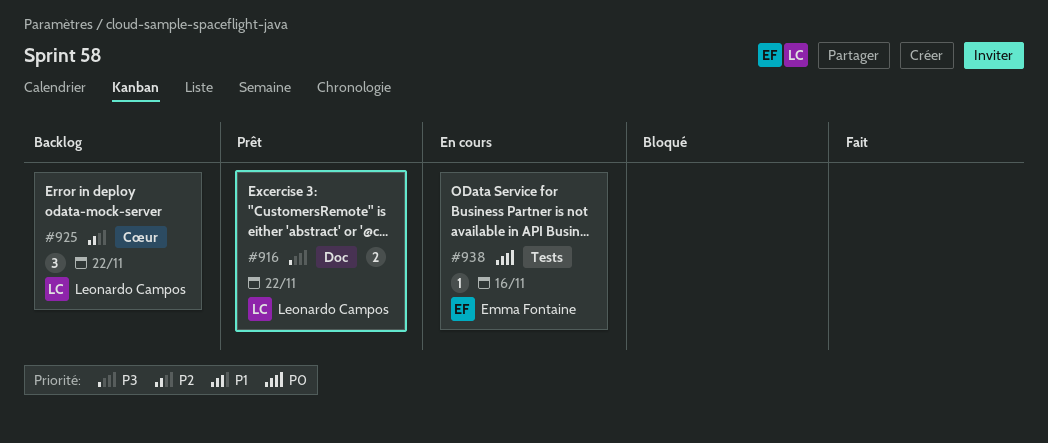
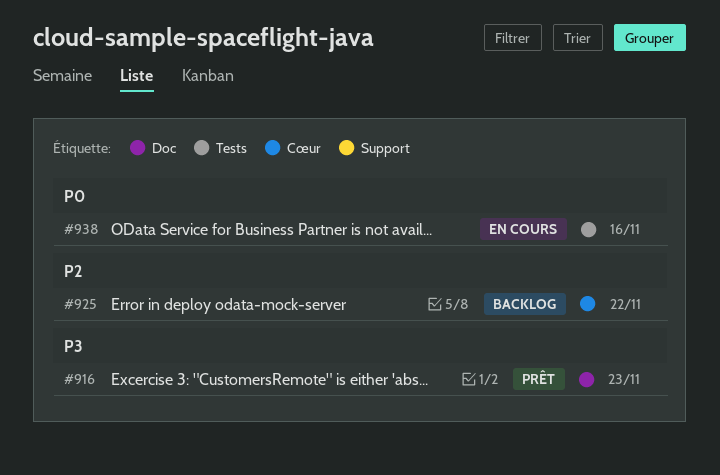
#916, due: Nov 22 -> Nov 23

